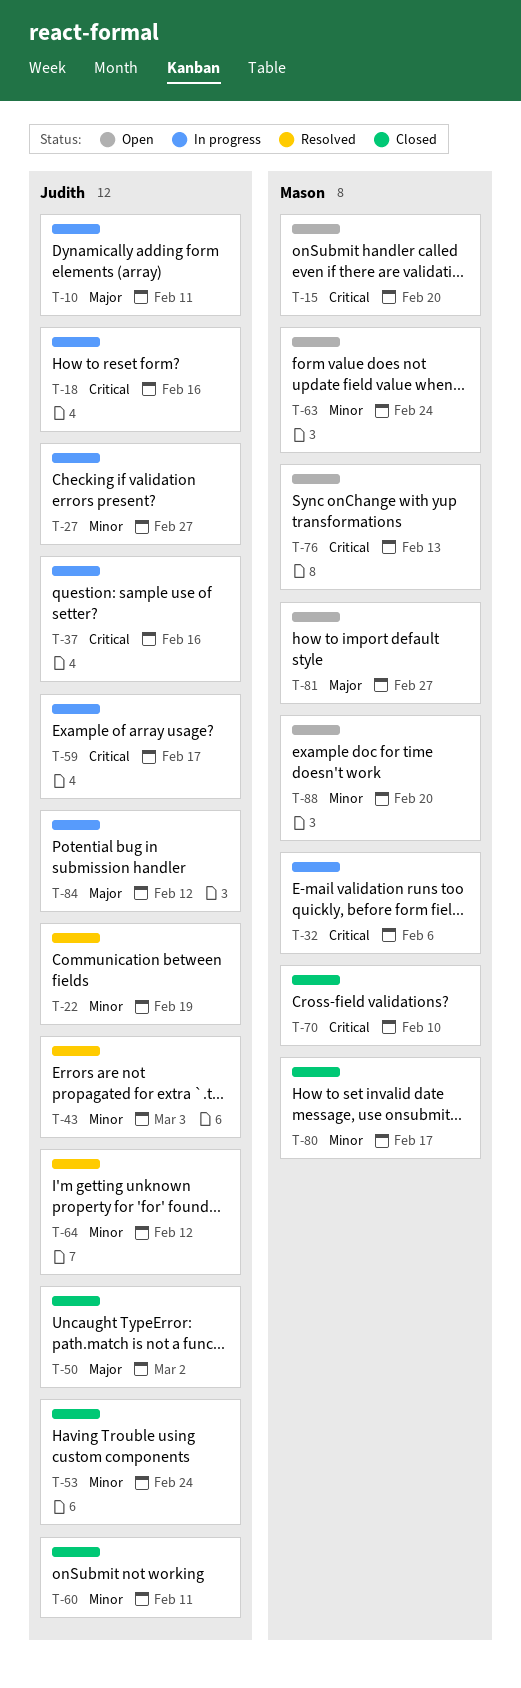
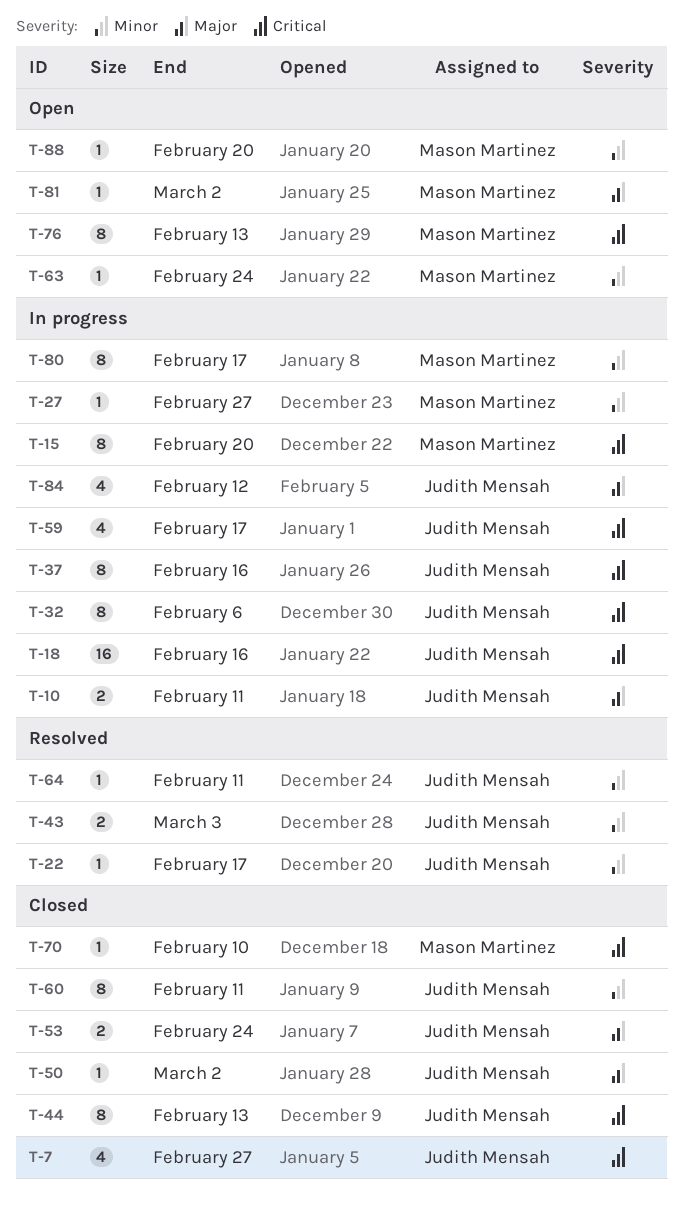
T-7: none -> present
T-15, status: Open -> In progress
T-22, due: Feb 19 -> Feb 17
T-27, owner: Judith Mensah -> Mason Martinez
T-32, owner: Mason Martinez -> Judith Mensah
T-44: none -> present
T-53, priority: Minor -> Major
T-64, due: Feb 12 -> Feb 11
T-80, status: Closed -> In progress
T-81, due: Feb 27 -> Mar 2

